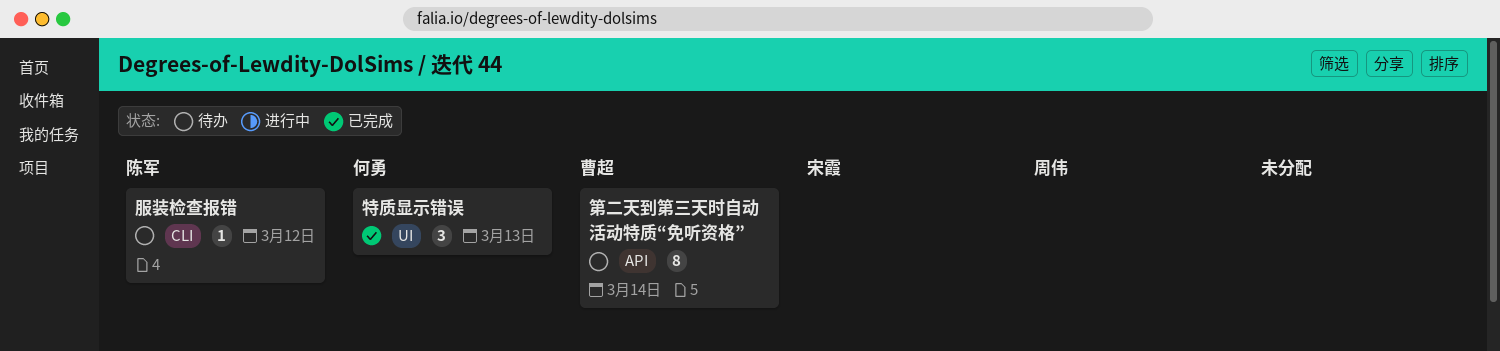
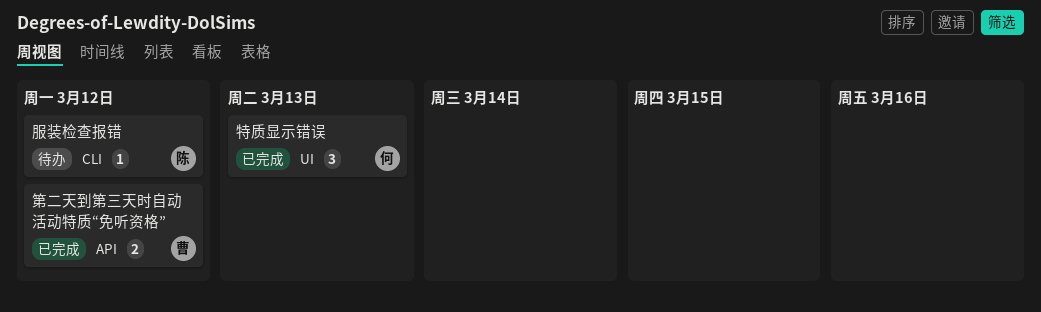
第二天到第三天时自动活动特质“免听资格”, status: 待办 -> 已完成
第二天到第三天时自动活动特质“免听资格”, estimate: 8 -> 2
第二天到第三天时自动活动特质“免听资格”, due: Mar 14 -> Mar 12

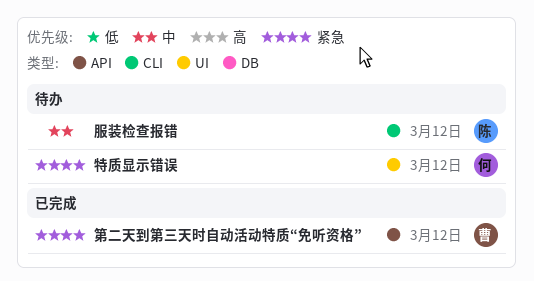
特质显示错误, status: 已完成 -> 待办
特质显示错误, due: Mar 13 -> Mar 12

